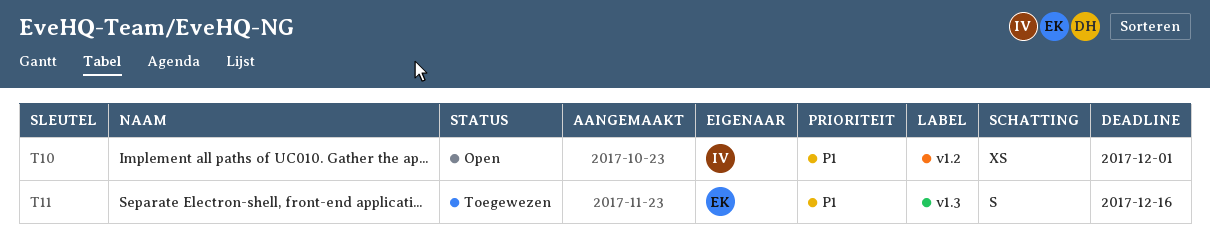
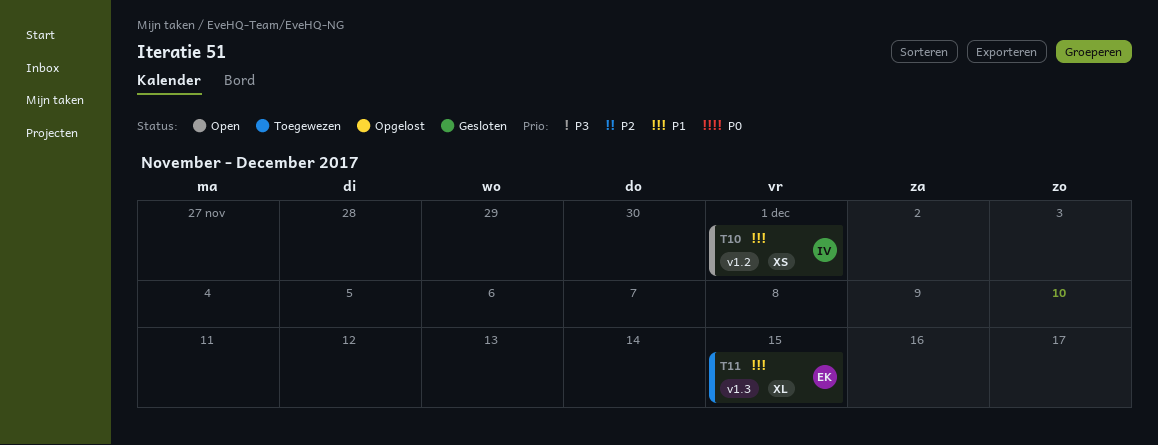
T11, estimate: S -> XL
T11, due: Dec 16 -> Dec 15

